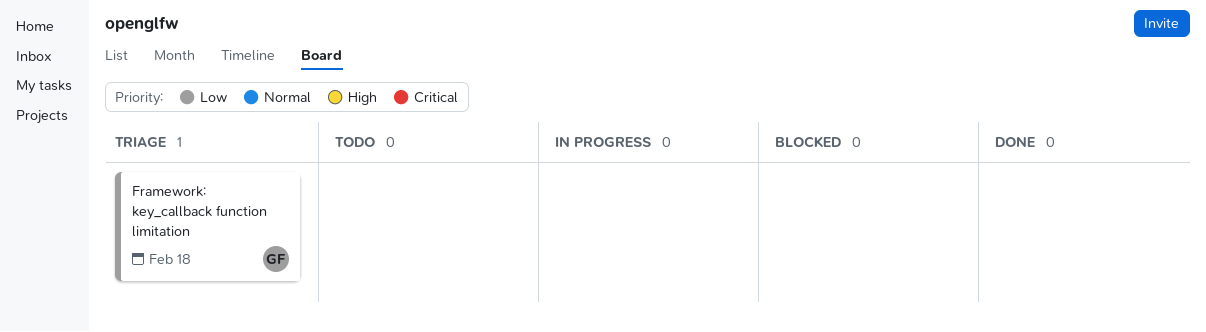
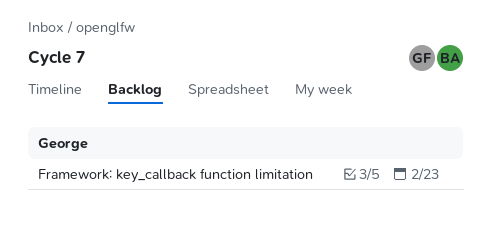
Framework: key_callback function limitation, due: Feb 18 -> Feb 23

